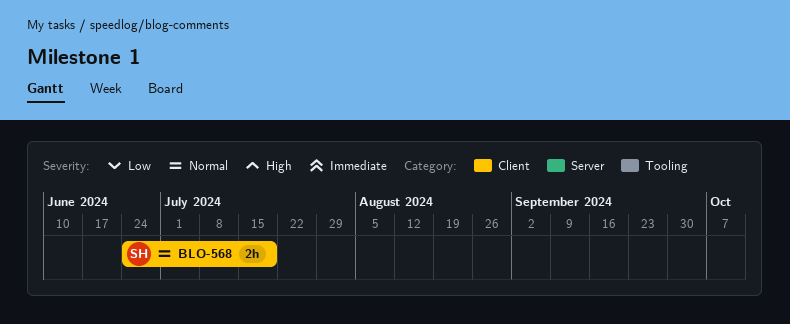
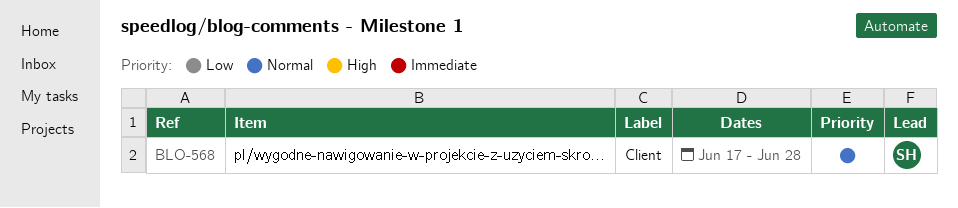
BLO-568, start: Jun 24 -> Jun 17
BLO-568, due: Jul 19 -> Jun 28

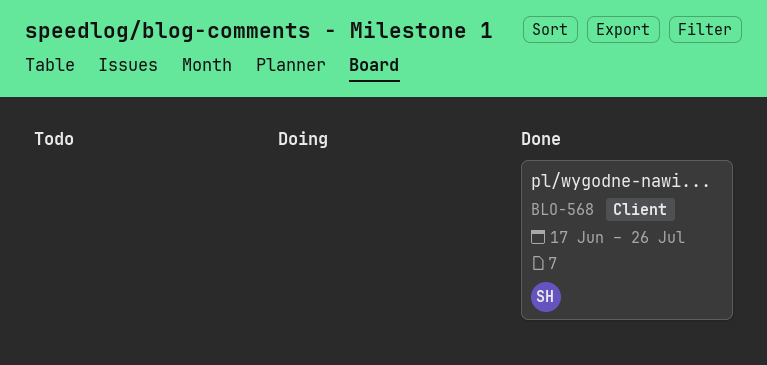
BLO-568, due: Jun 28 -> Jul 26

